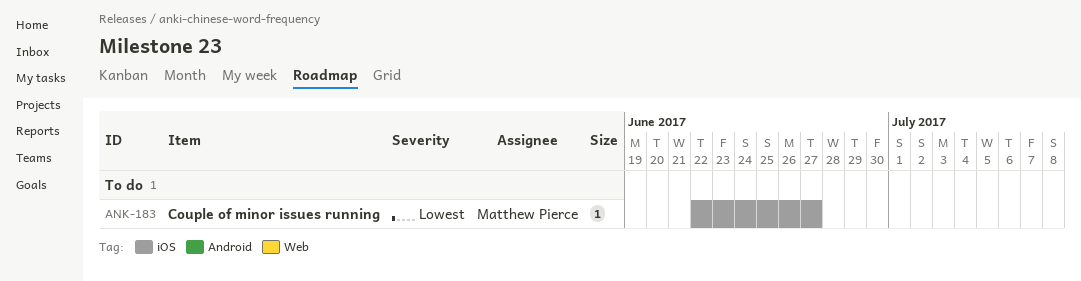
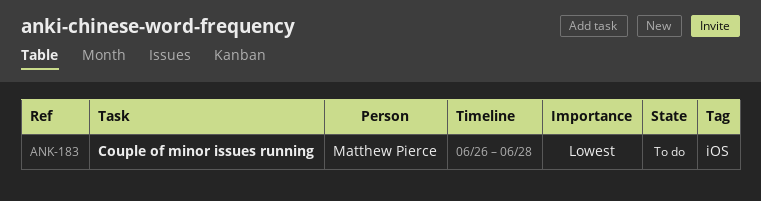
ANK-183, start: Jun 22 -> Jun 26
ANK-183, due: Jun 27 -> Jun 28

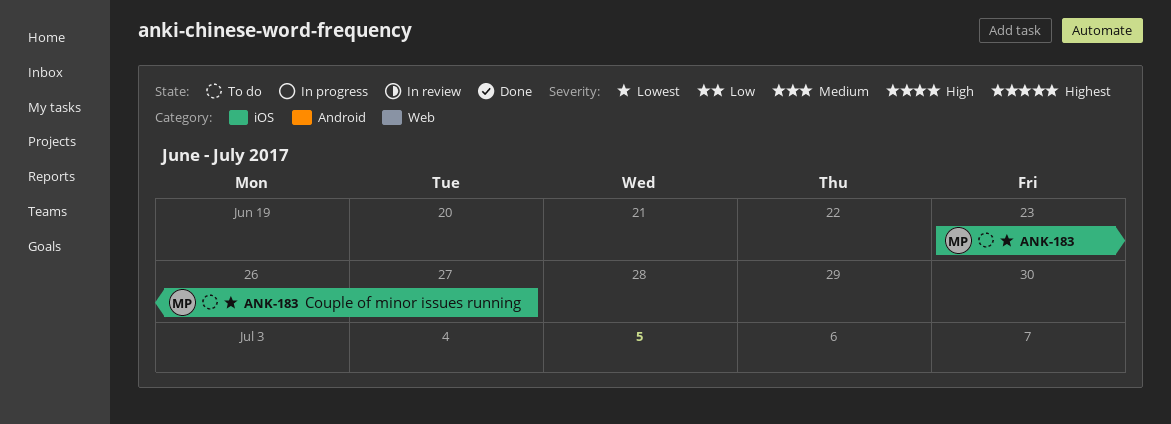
ANK-183, start: Jun 26 -> Jun 23
ANK-183, due: Jun 28 -> Jun 27

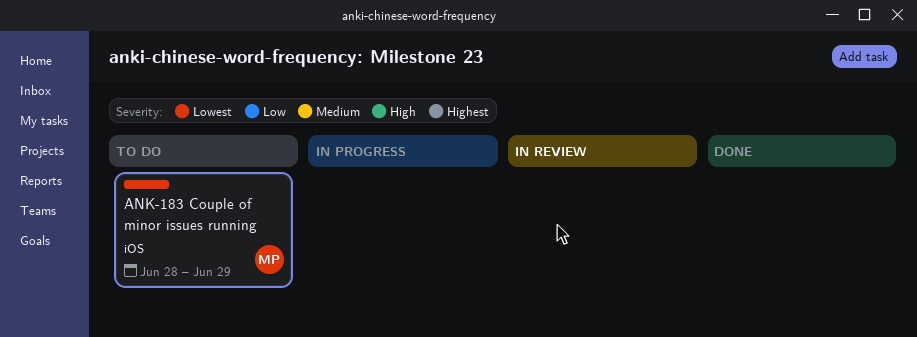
ANK-183, start: Jun 23 -> Jun 28
ANK-183, due: Jun 27 -> Jun 29

